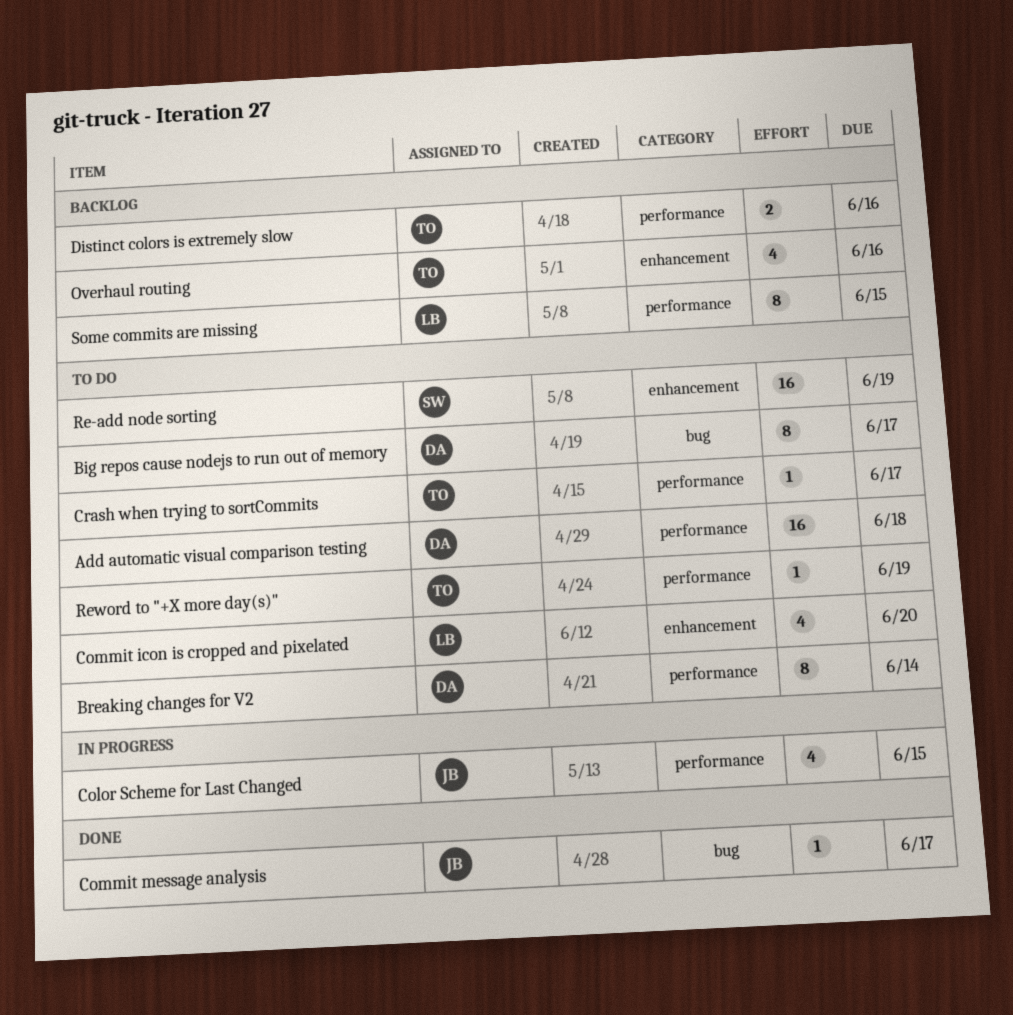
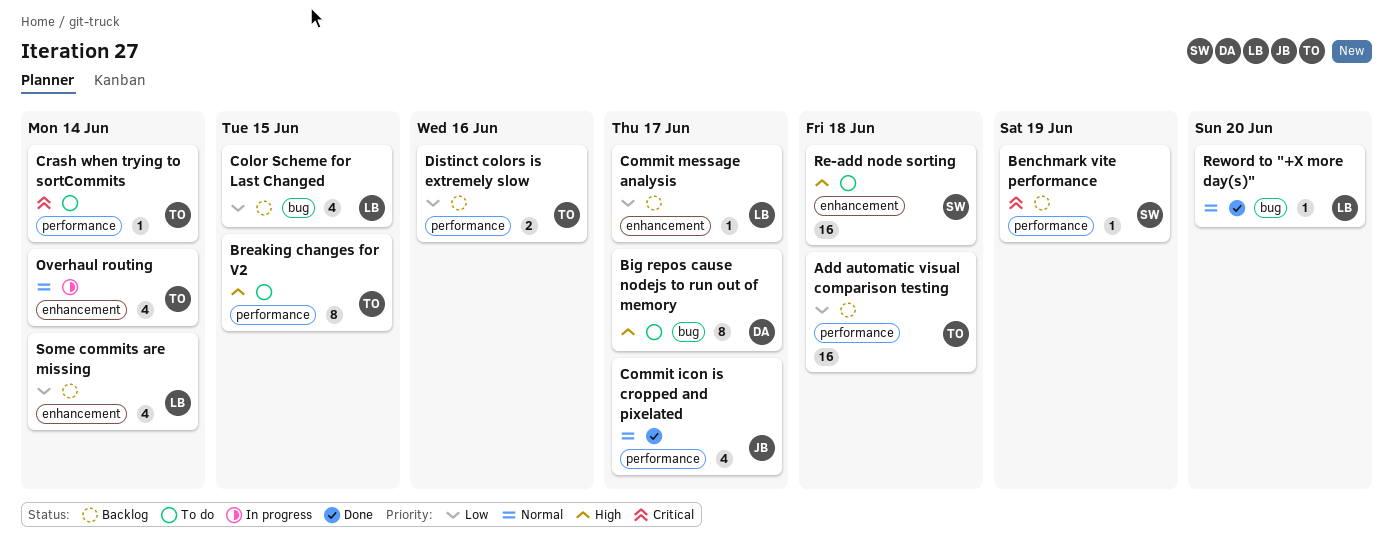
Add automatic visual comparison testing, status: To do -> Backlog
Add automatic visual comparison testing, owner: DA -> TO
Benchmark vite performance: none -> present
Breaking changes for V2, owner: DA -> TO
Breaking changes for V2, due: Jun 14 -> Jun 15
Color Scheme for Last Changed, status: In progress -> Backlog
Color Scheme for Last Changed, owner: JB -> LB
Color Scheme for Last Changed, label: performance -> bug
Commit icon is cropped and pixelated, status: To do -> Done
Commit icon is cropped and pixelated, owner: LB -> JB
Commit icon is cropped and pixelated, label: enhancement -> performance
Commit icon is cropped and pixelated, due: Jun 20 -> Jun 17
Commit message analysis, status: Done -> Backlog
Commit message analysis, owner: JB -> LB
Commit message analysis, label: bug -> enhancement
Crash when trying to sortCommits, due: Jun 17 -> Jun 14
Overhaul routing, status: Backlog -> In progress
Overhaul routing, due: Jun 16 -> Jun 14
Re-add node sorting, due: Jun 19 -> Jun 18
Reword to "+X more day(s)", status: To do -> Done
Reword to "+X more day(s)", owner: TO -> LB
Reword to "+X more day(s)", label: performance -> bug
Reword to "+X more day(s)", due: Jun 19 -> Jun 20
Some commits are missing, label: performance -> enhancement
Some commits are missing, estimate: 8 -> 4
Some commits are missing, due: Jun 15 -> Jun 14

